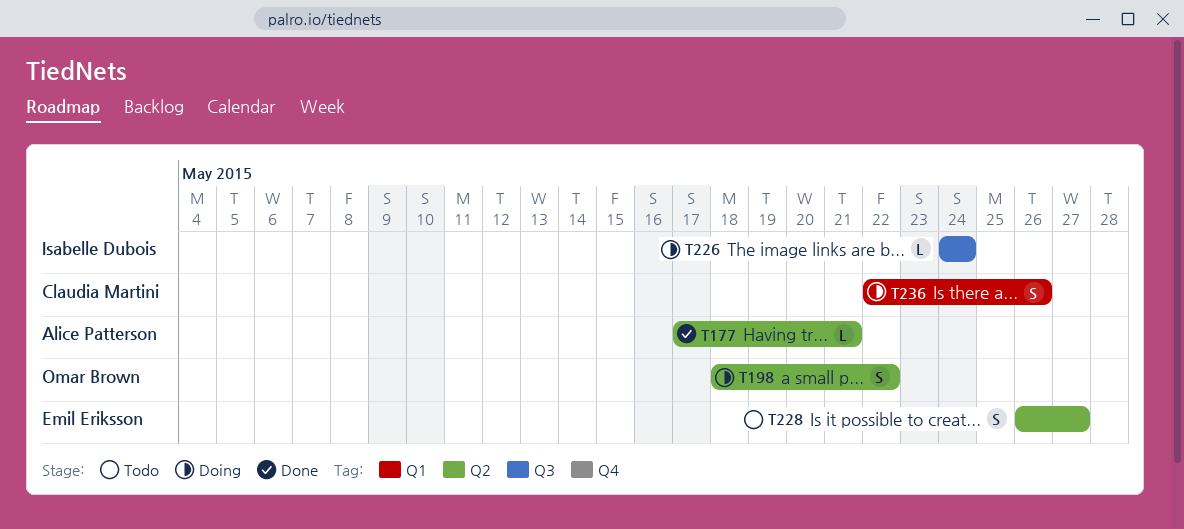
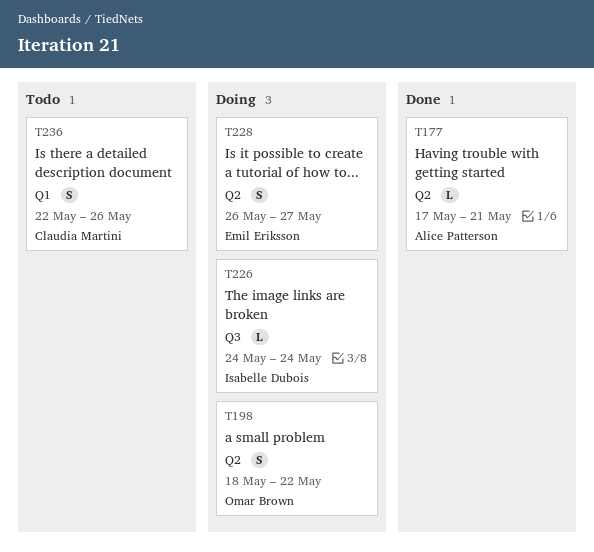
T228, status: Todo -> Doing
T236, status: Doing -> Todo

